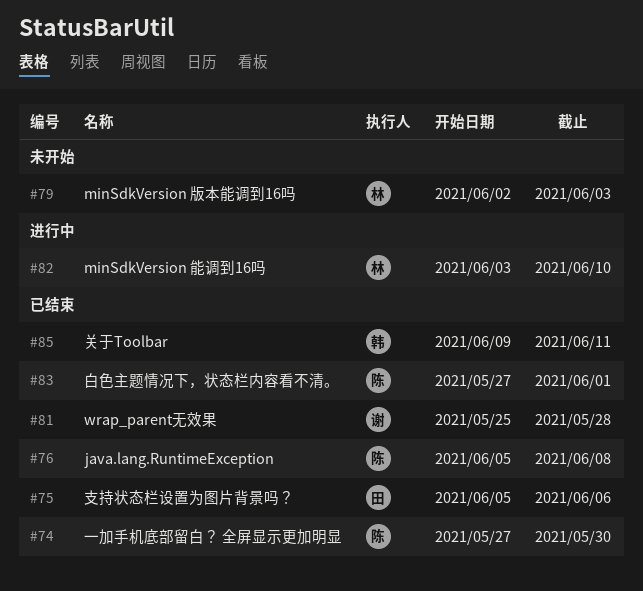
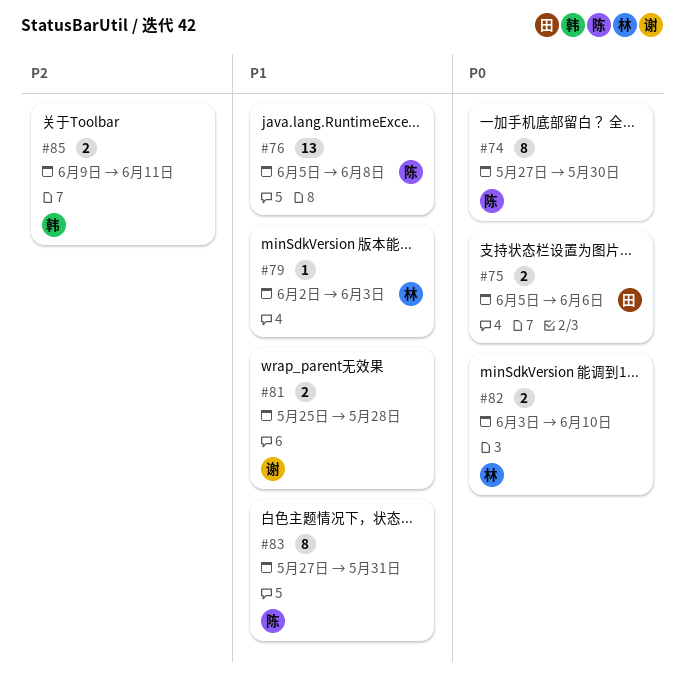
#83, due: Jun 1 -> May 31

